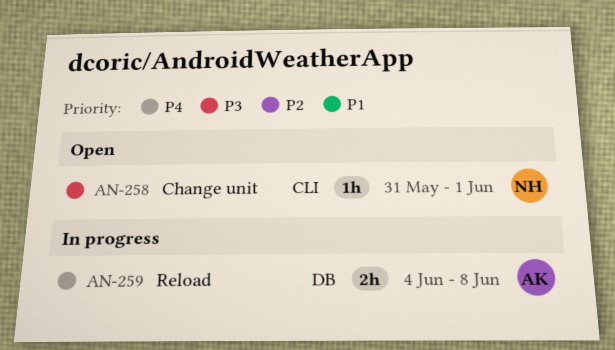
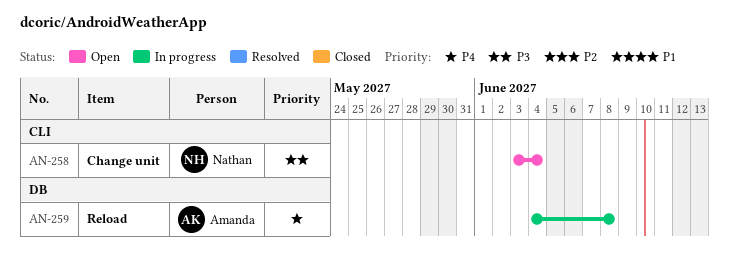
AN-258, start: May 31 -> Jun 3
AN-258, due: Jun 1 -> Jun 4

